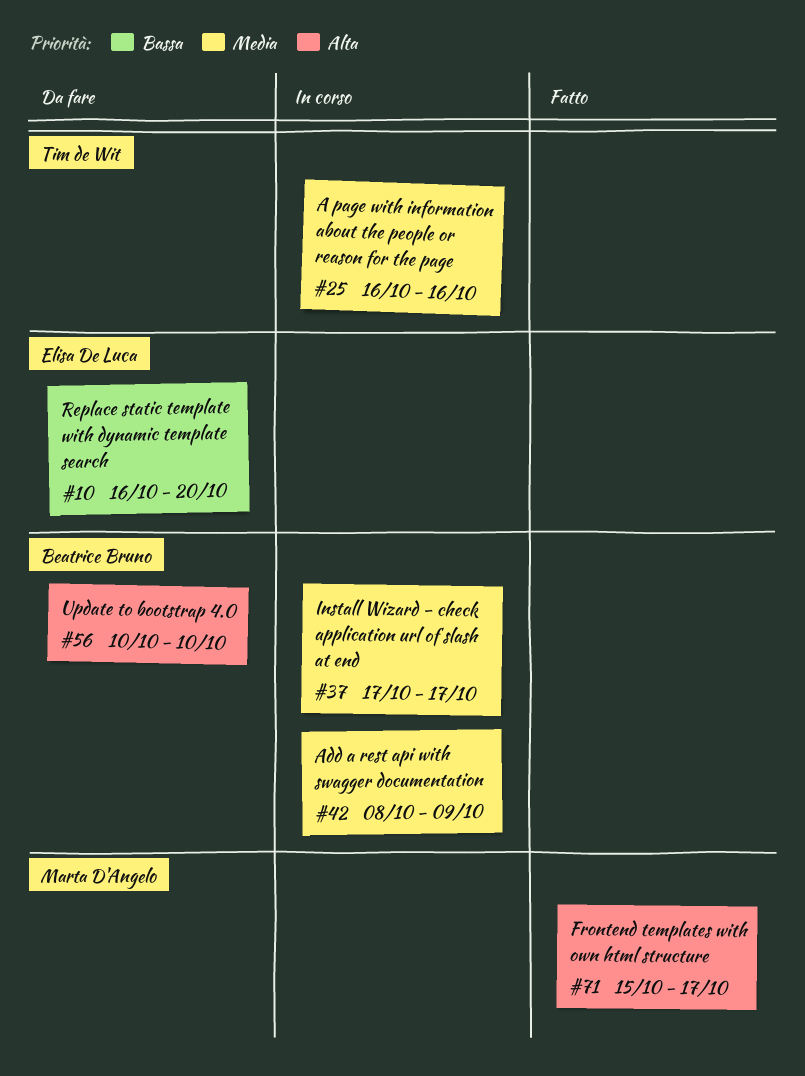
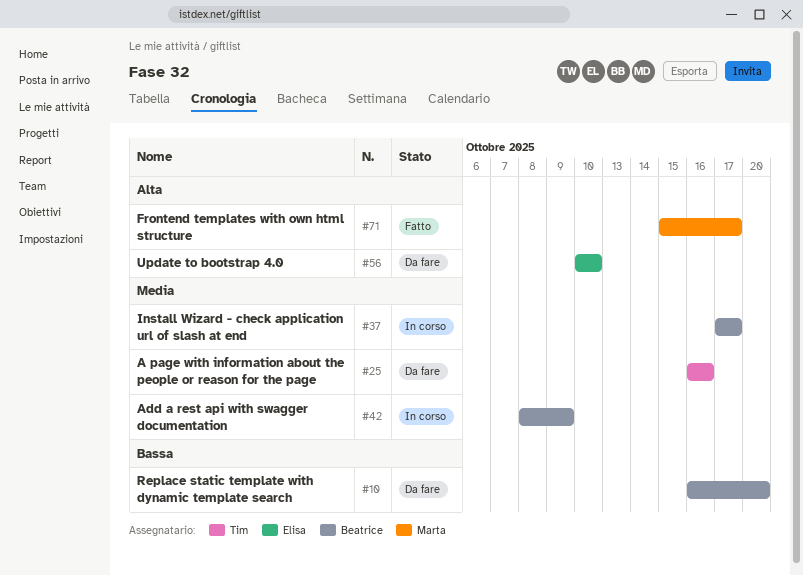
#10, owner: Elisa De Luca -> Beatrice Bruno
#25, status: In corso -> Da fare
#56, owner: Beatrice Bruno -> Elisa De Luca

